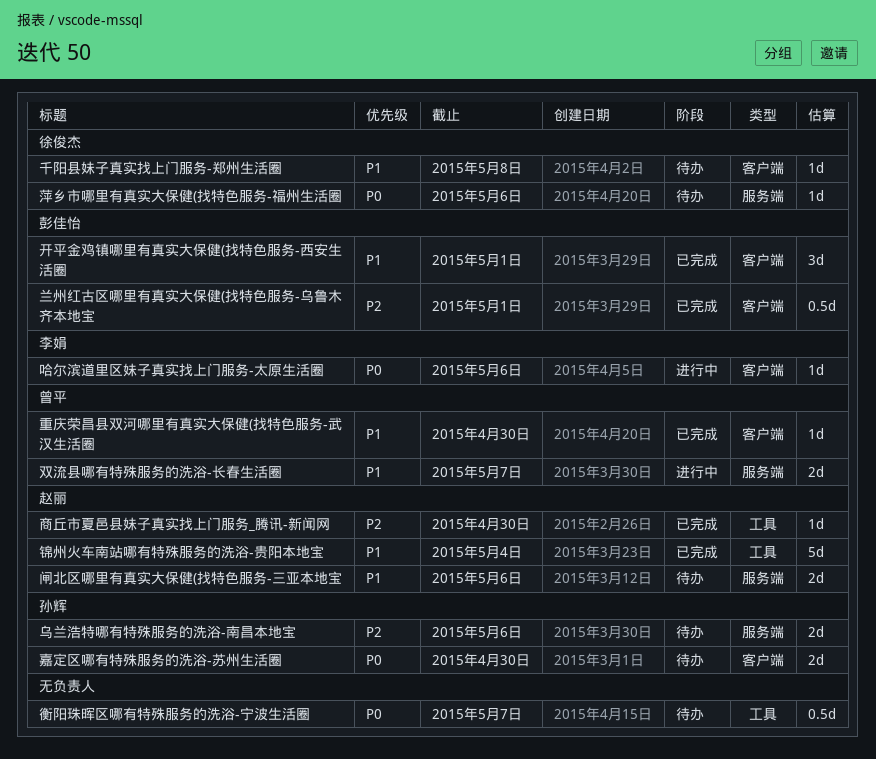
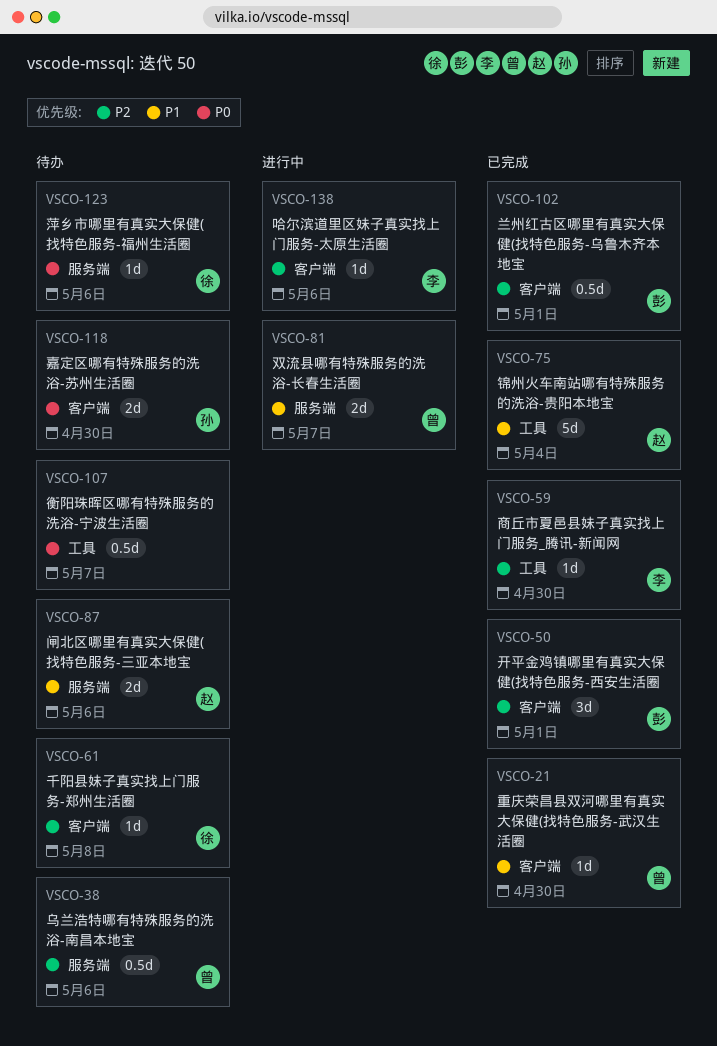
乌兰浩特哪有特殊服务的洗浴-南昌本地宝, owner: 孙辉 -> 曾平
乌兰浩特哪有特殊服务的洗浴-南昌本地宝, estimate: 2d -> 0.5d
千阳县妹子真实找上门服务-郑州生活圈, priority: P1 -> P2
哈尔滨道里区妹子真实找上门服务-太原生活圈, priority: P0 -> P2
商丘市夏邑县妹子真实找上门服务_腾讯-新闻网, owner: 赵丽 -> 李娟
开平金鸡镇哪里有真实大保健(找特色服务-西安生活圈, priority: P1 -> P2

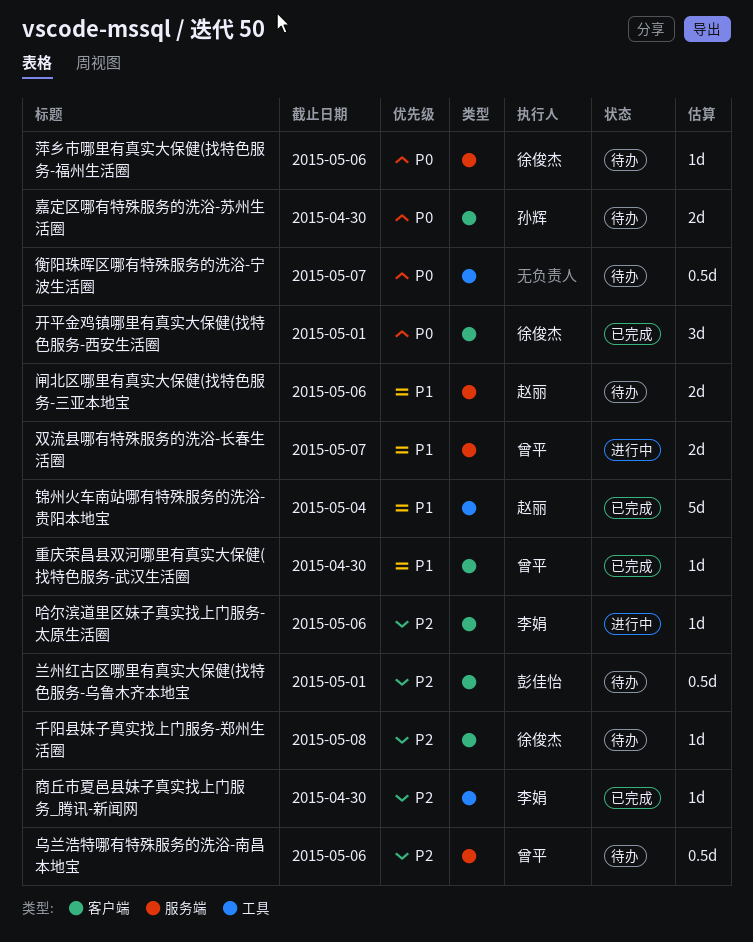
兰州红古区哪里有真实大保健(找特色服务-乌鲁木齐本地宝, status: 已完成 -> 待办
开平金鸡镇哪里有真实大保健(找特色服务-西安生活圈, owner: 彭佳怡 -> 徐俊杰
开平金鸡镇哪里有真实大保健(找特色服务-西安生活圈, priority: P2 -> P0

